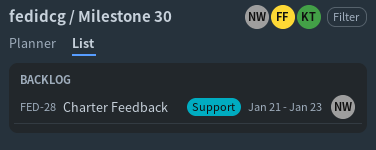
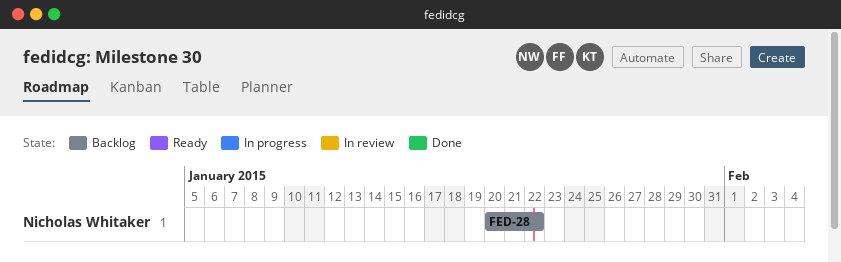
FED-28, start: Jan 21 -> Jan 20
FED-28, due: Jan 23 -> Jan 22

